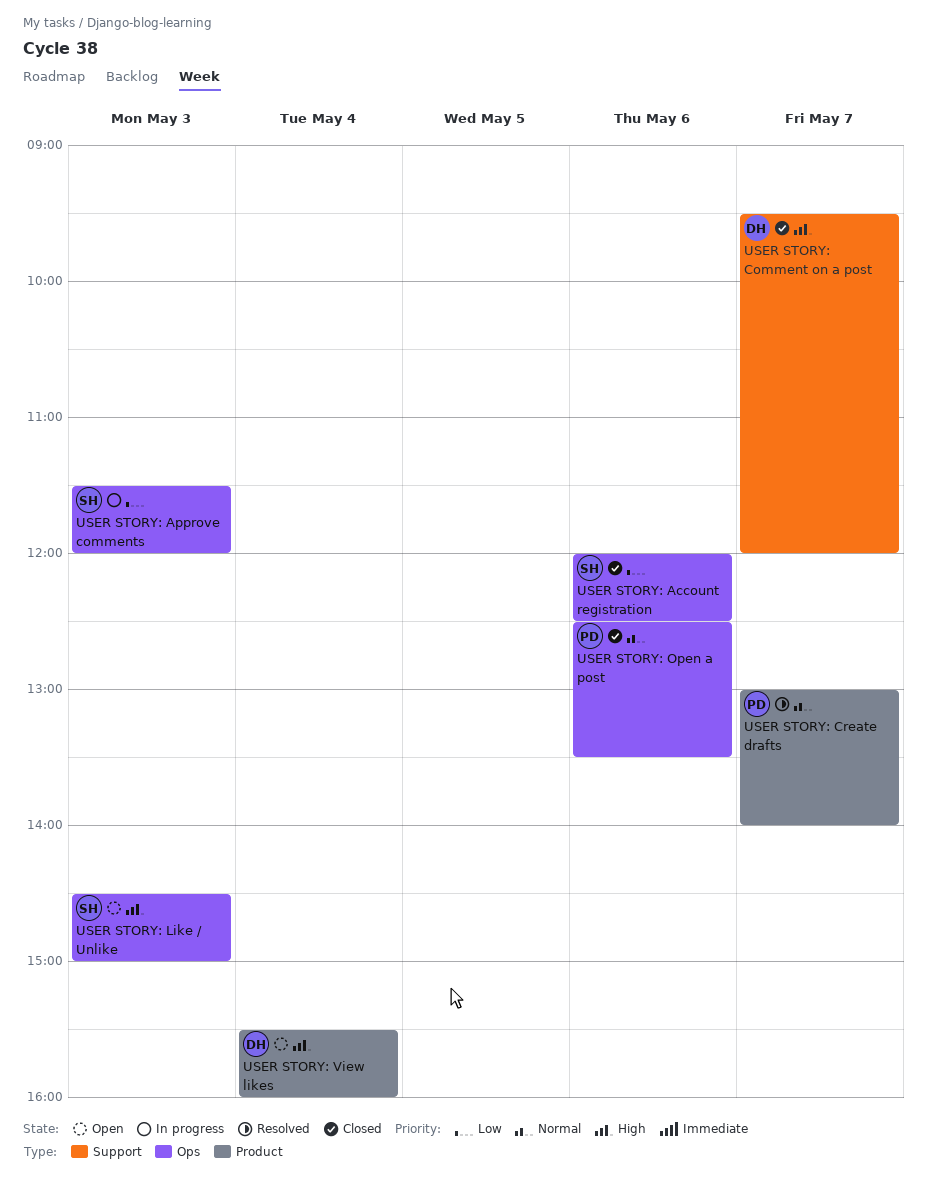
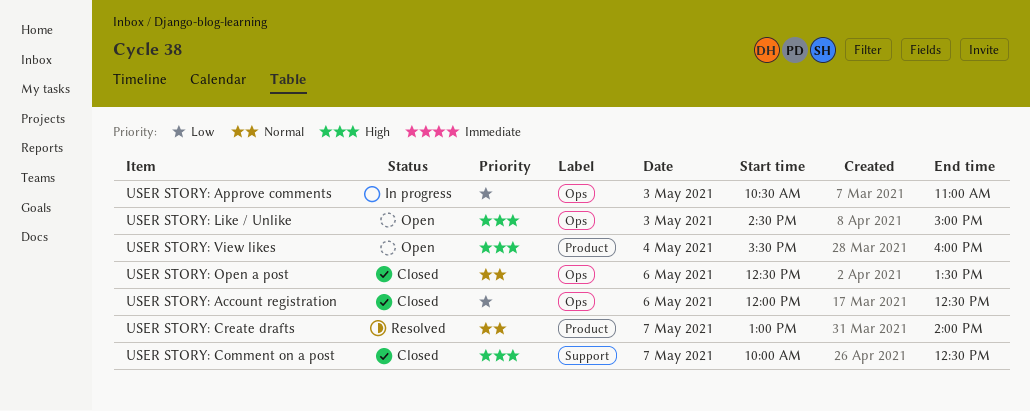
USER STORY: Approve comments, begins: 11:30 -> 10:30
USER STORY: Approve comments, ends: 12:00 -> 11:00
USER STORY: Comment on a post, begins: 09:30 -> 10:00
USER STORY: Comment on a post, ends: 12:00 -> 12:30

